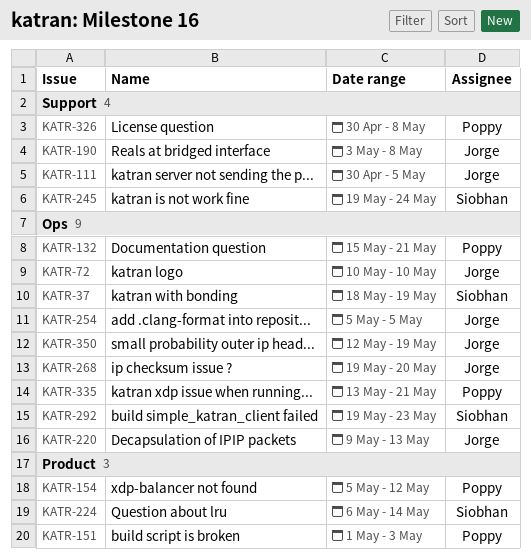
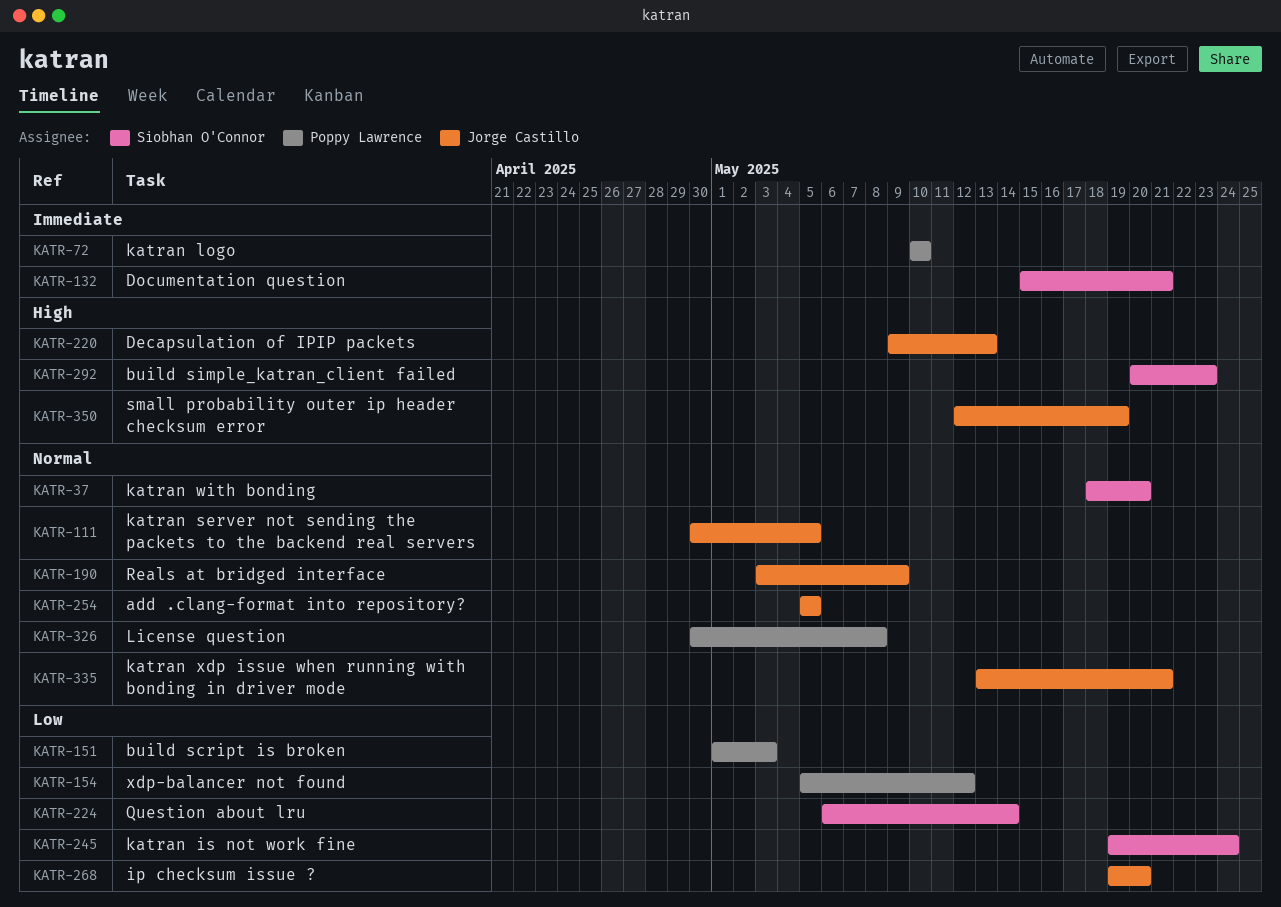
KATR-37, due: May 19 -> May 20
KATR-72, owner: Jorge Castillo -> Poppy Lawrence
KATR-132, owner: Poppy Lawrence -> Siobhan O'Connor
KATR-190, due: May 8 -> May 9
KATR-292, start: May 19 -> May 20
KATR-335, owner: Poppy Lawrence -> Jorge Castillo

